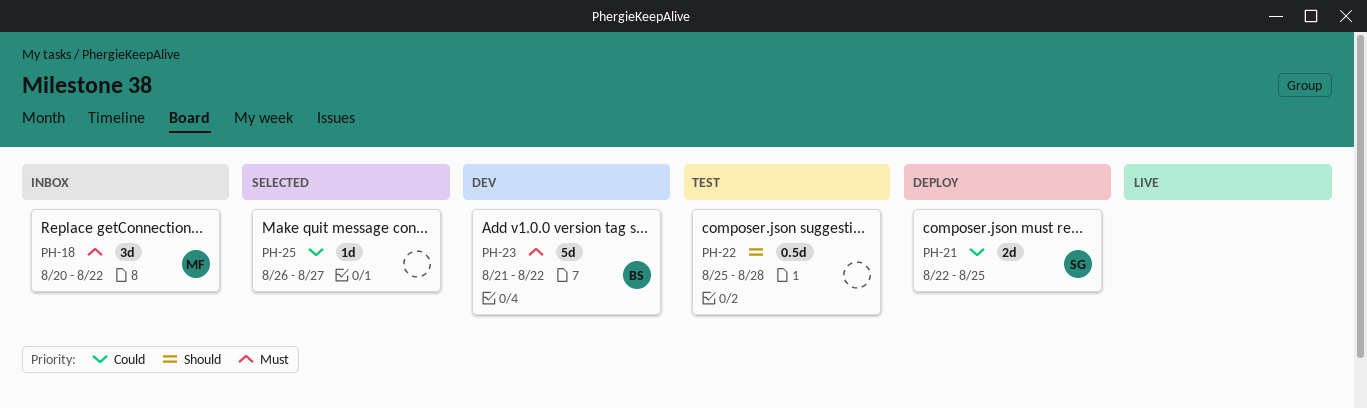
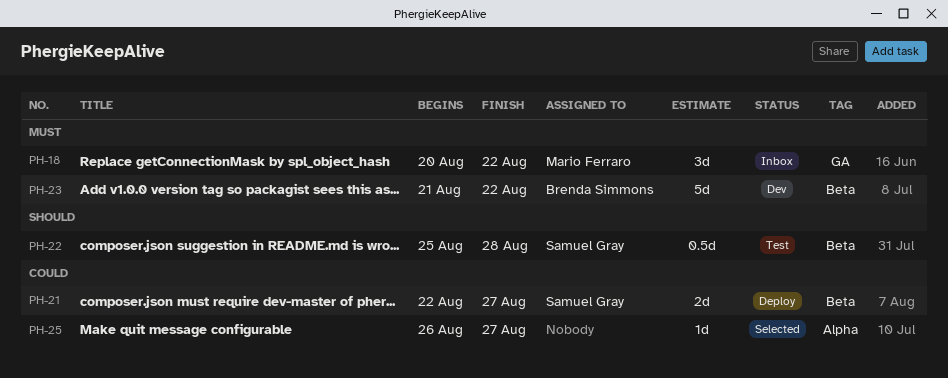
PH-21, due: Aug 25 -> Aug 27
PH-22, owner: none -> Samuel Gray

